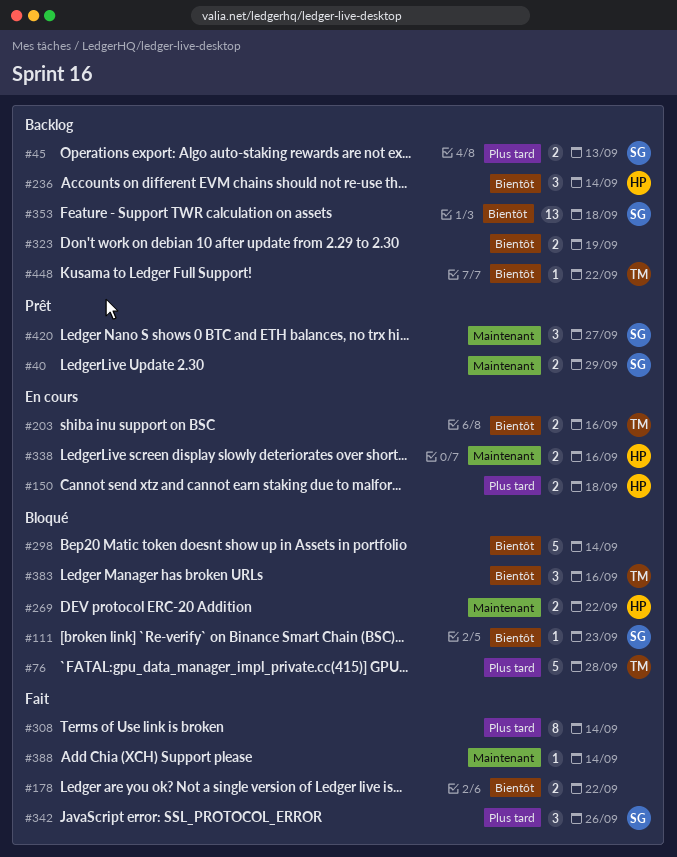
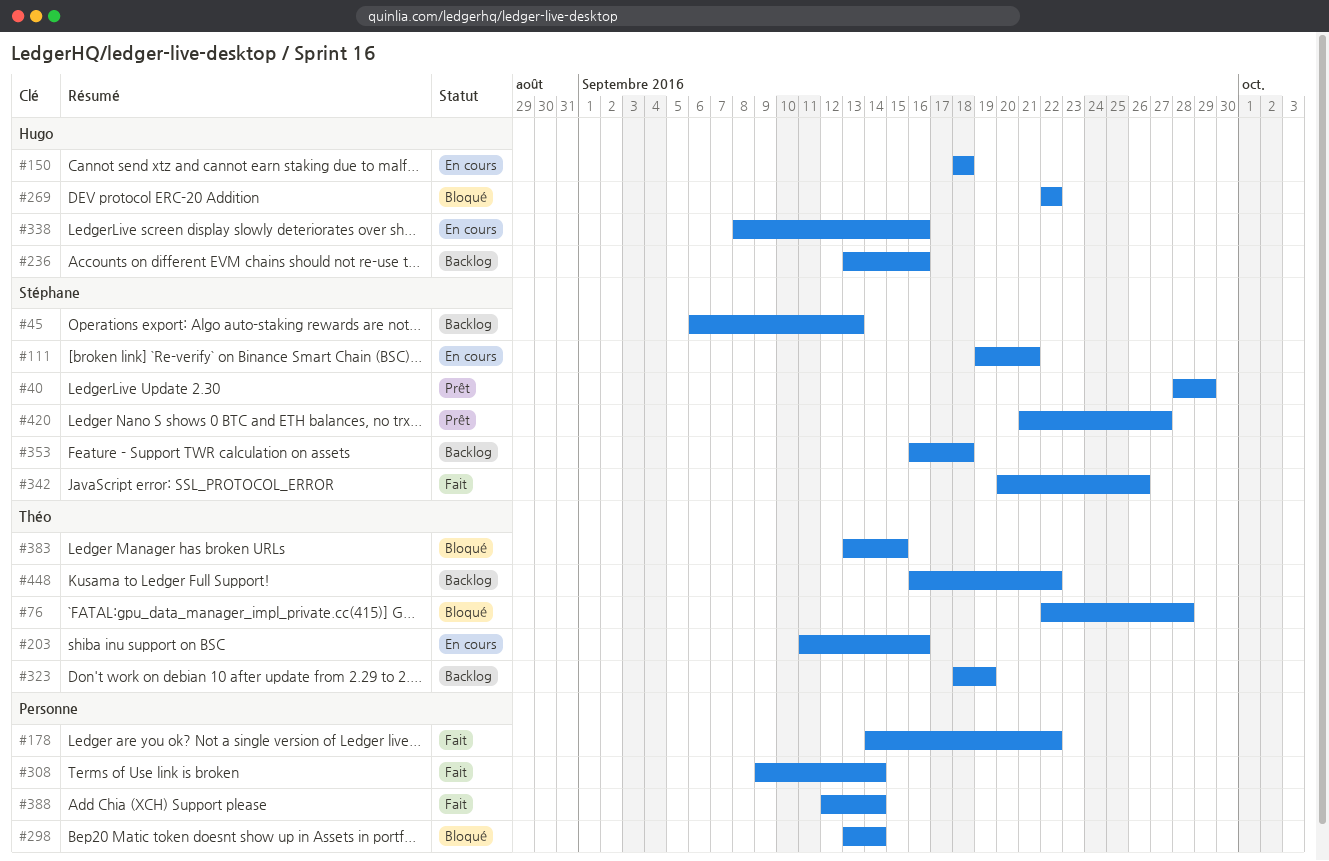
#111, status: Bloqué -> En cours
#111, due: Sep 23 -> Sep 21
#236, due: Sep 14 -> Sep 16
#323, owner: none -> Théo
#383, due: Sep 16 -> Sep 15

